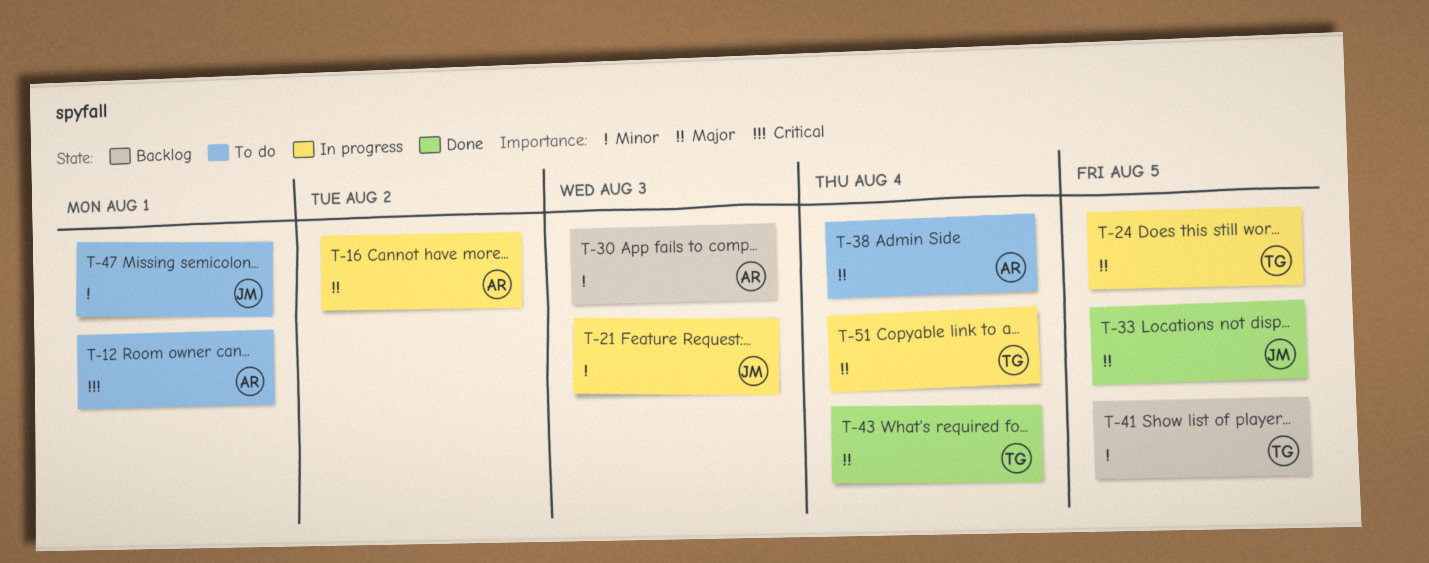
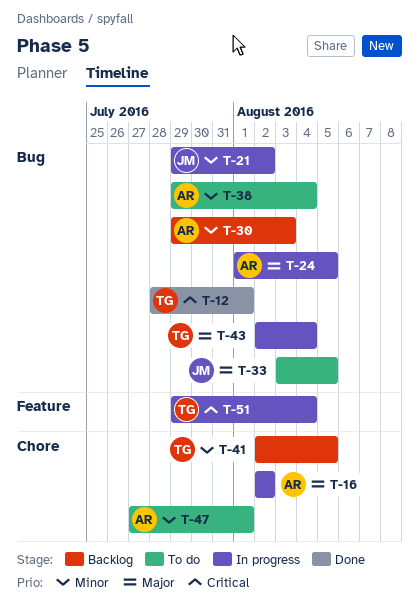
T-12, status: To do -> Done
T-12, owner: AR -> TG
T-21, due: Aug 3 -> Aug 2
T-24, owner: TG -> AR
T-33, status: Done -> To do
T-38, priority: Major -> Minor
T-43, status: Done -> In progress
T-47, owner: JM -> AR
T-51, priority: Major -> Critical

